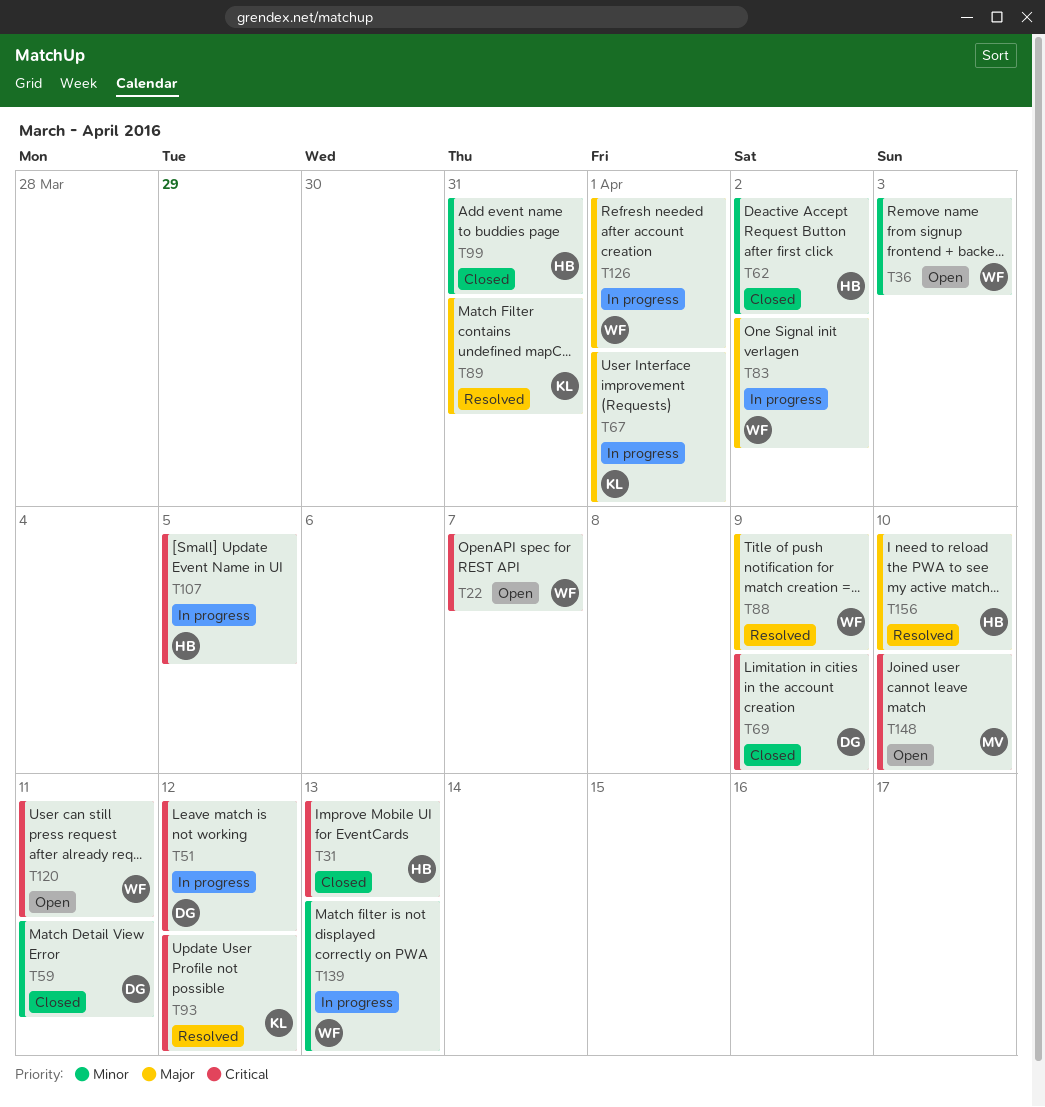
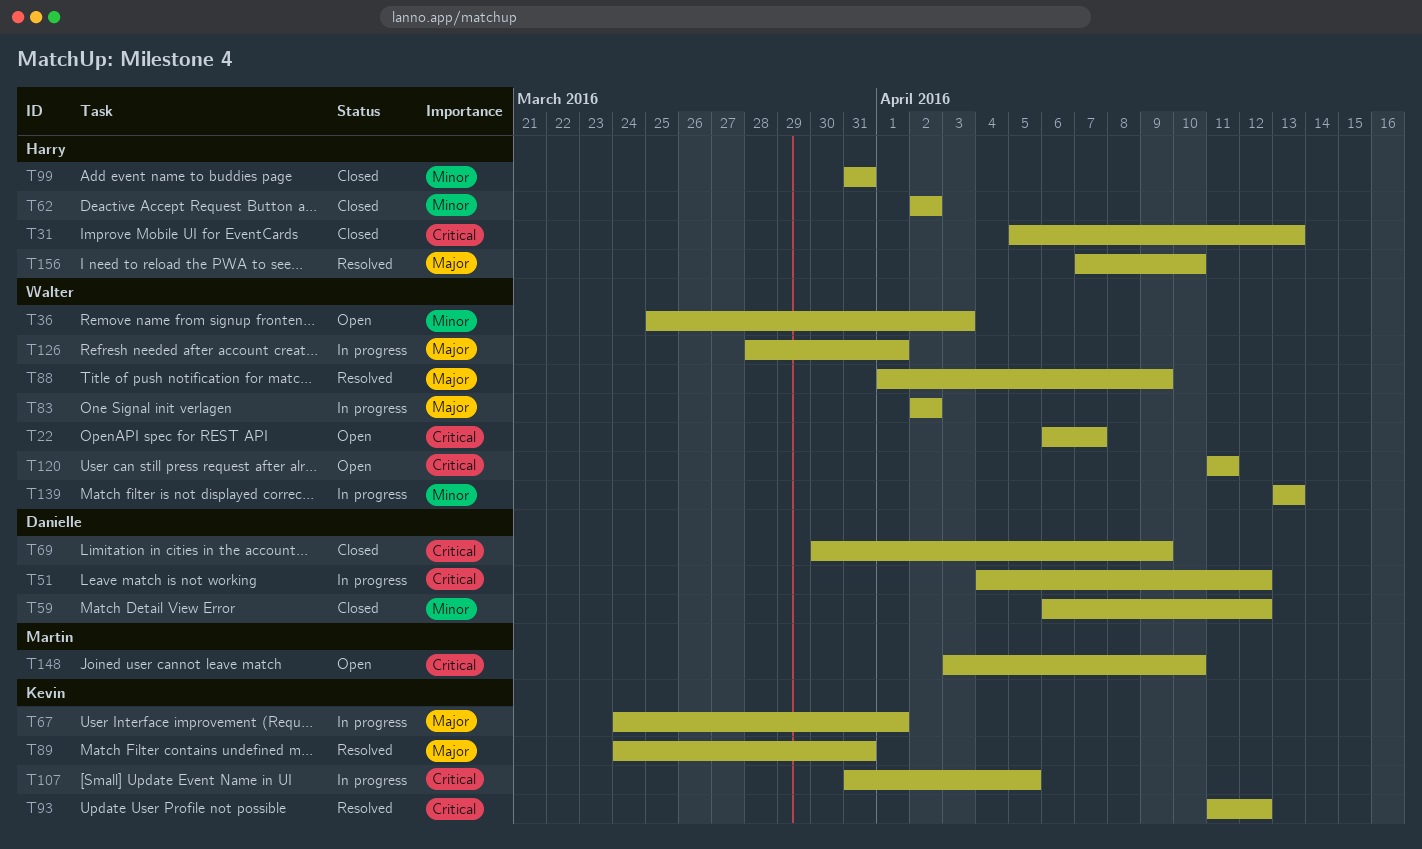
T59, due: Apr 11 -> Apr 12
T107, owner: Harry -> Kevin

